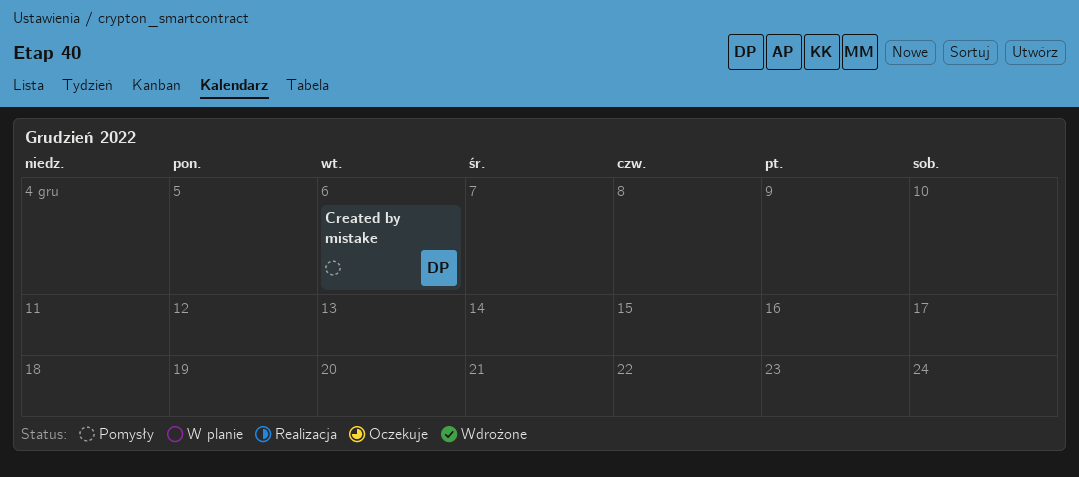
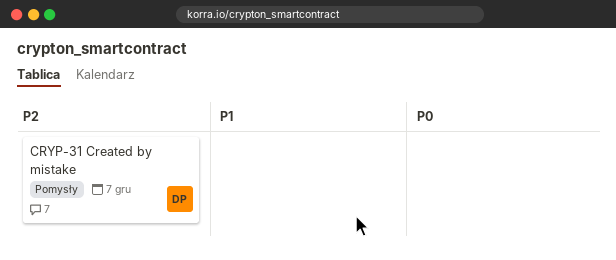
Created by mistake, due: Dec 6 -> Dec 7

